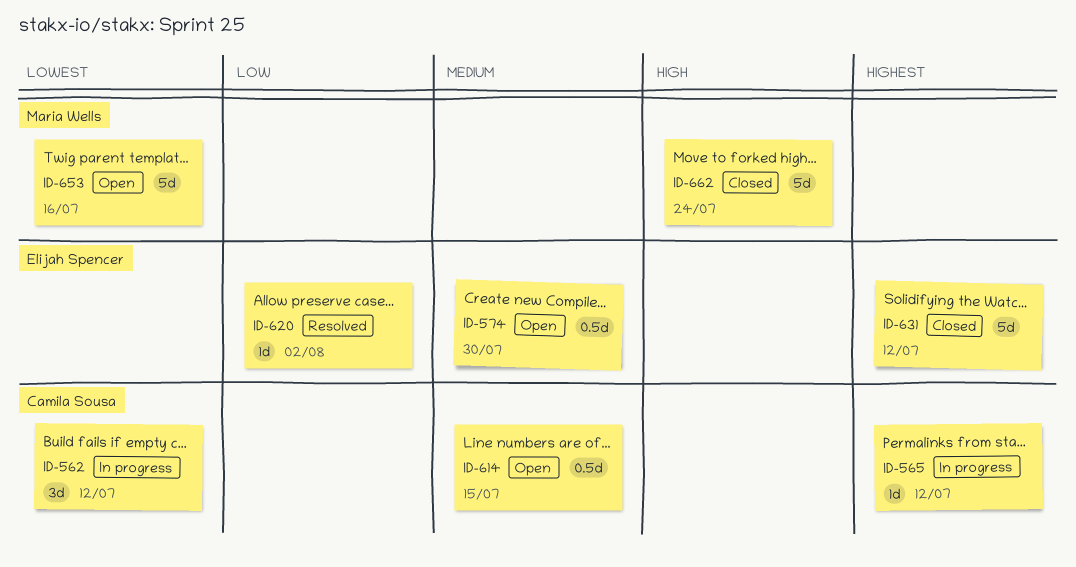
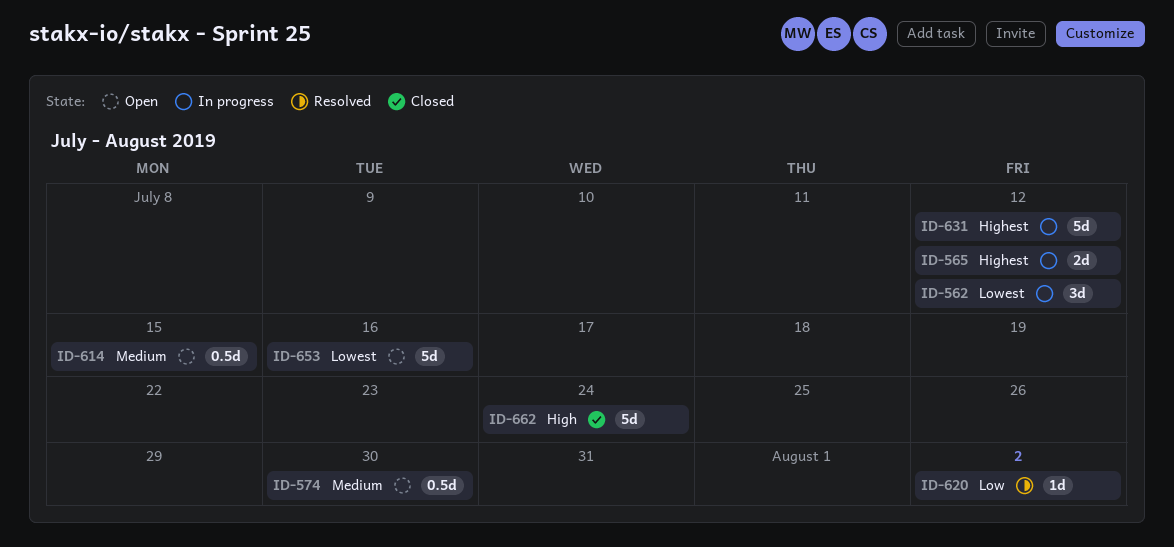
ID-565, estimate: 1d -> 2d
ID-631, status: Closed -> In progress

